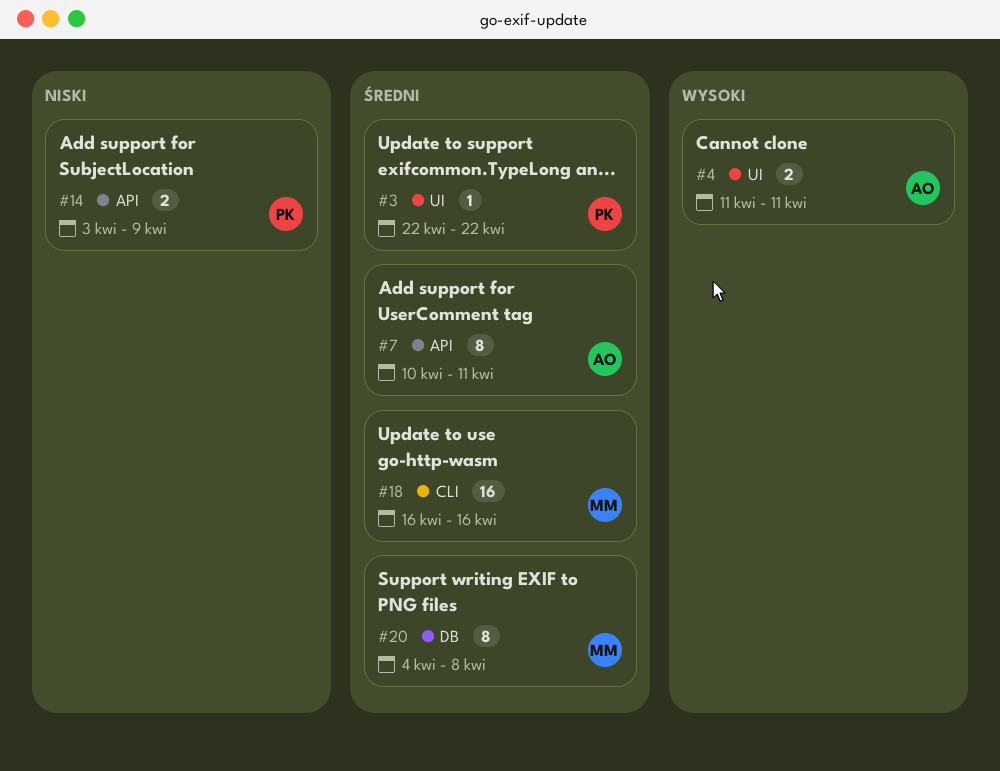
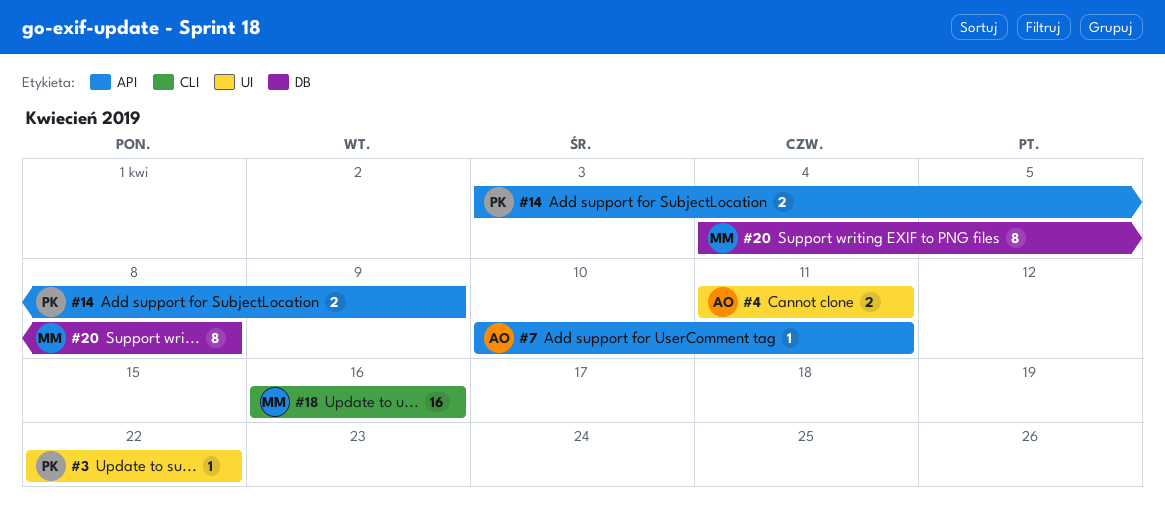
#7, estimate: 8 -> 1

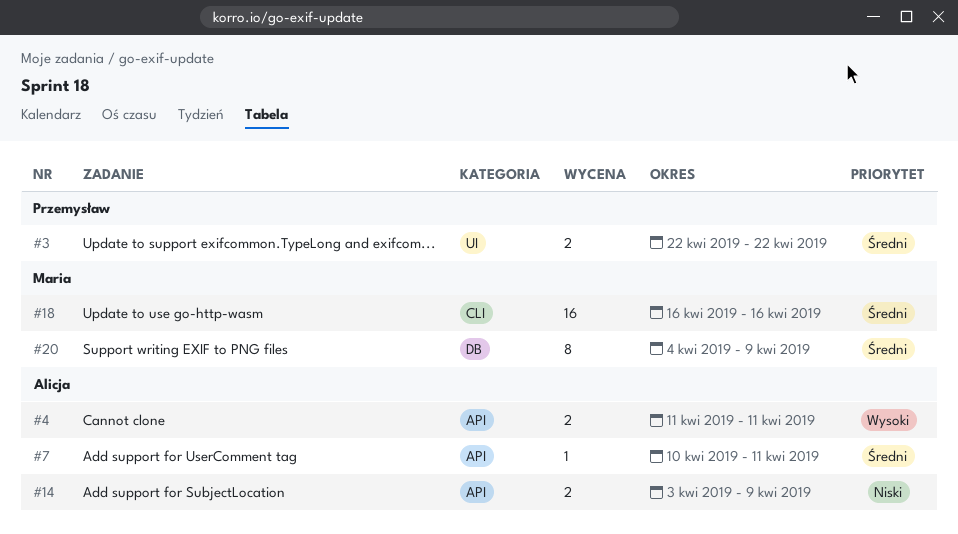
#3, estimate: 1 -> 2
#4, label: UI -> API
#14, owner: Przemysław -> Alicja
#20, due: Apr 8 -> Apr 9

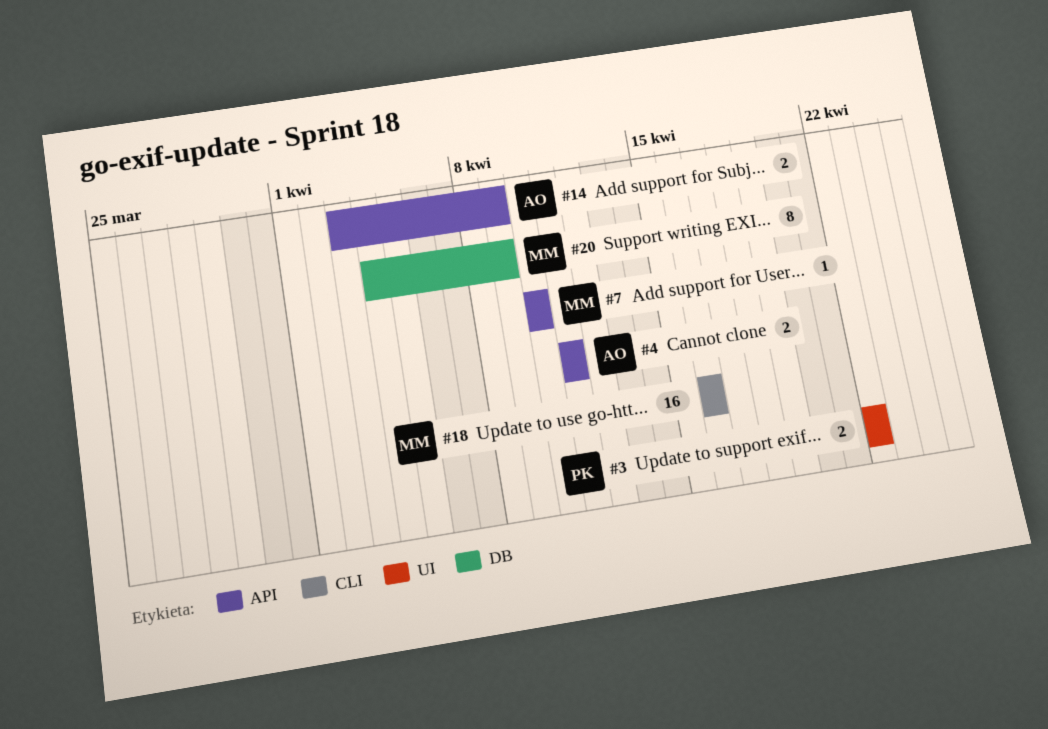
#7, owner: Alicja -> Maria
#7, due: Apr 11 -> Apr 10

